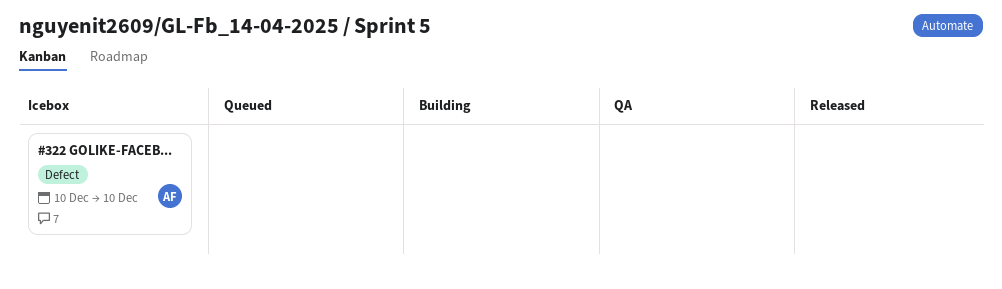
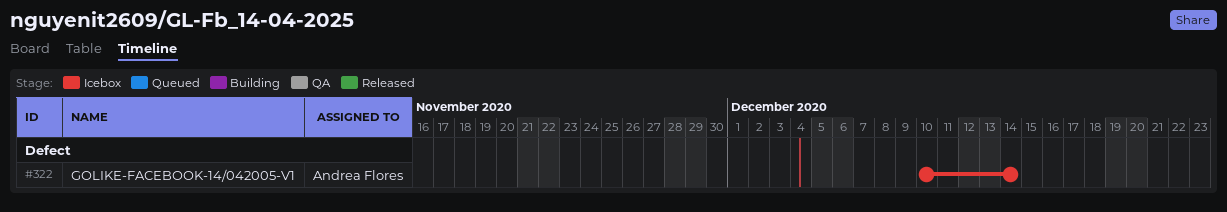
#322, due: Dec 10 -> Dec 14

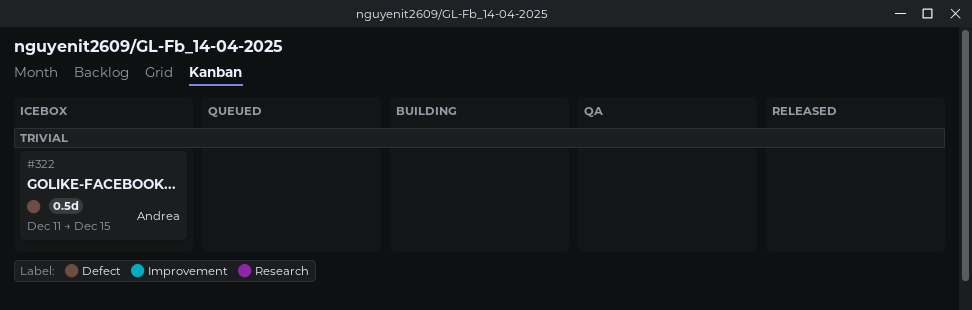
#322, start: Dec 10 -> Dec 11
#322, due: Dec 14 -> Dec 15

